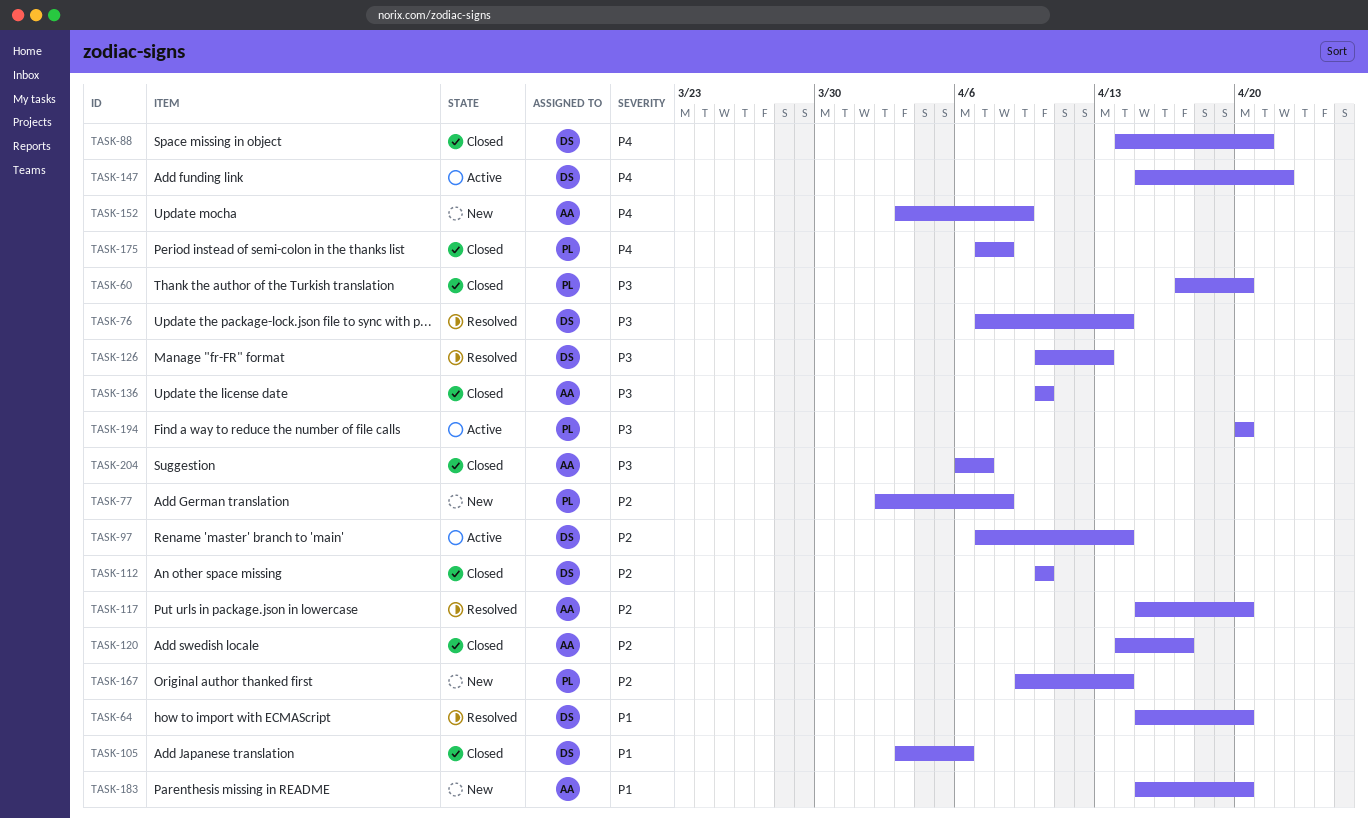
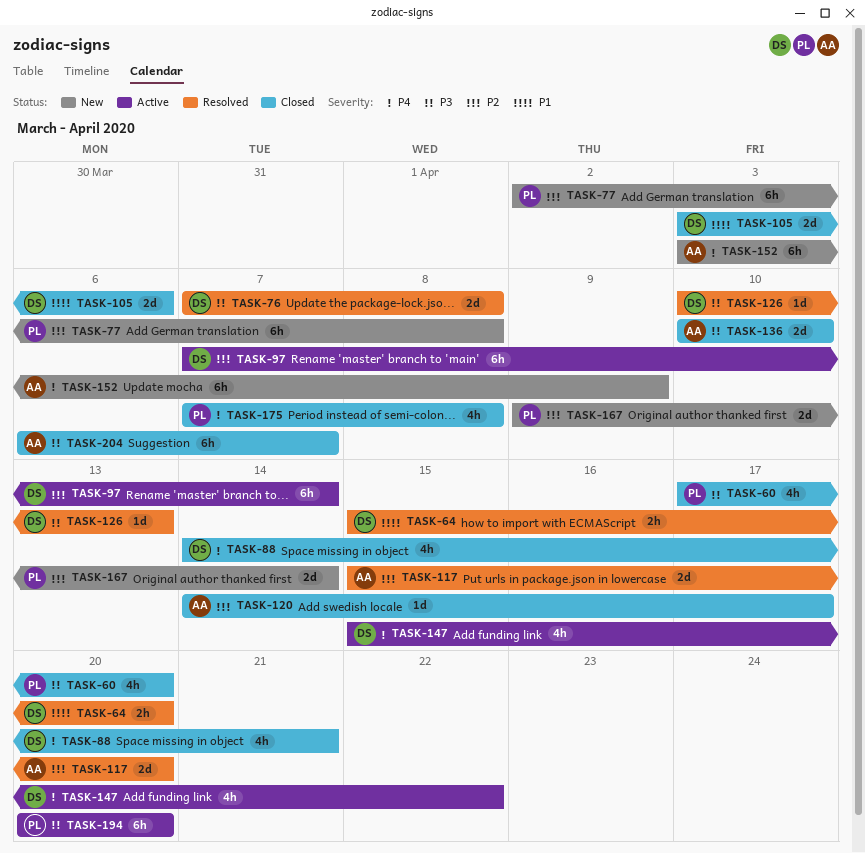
TASK-76, due: Apr 14 -> Apr 8
TASK-112: present -> none
TASK-183: present -> none

